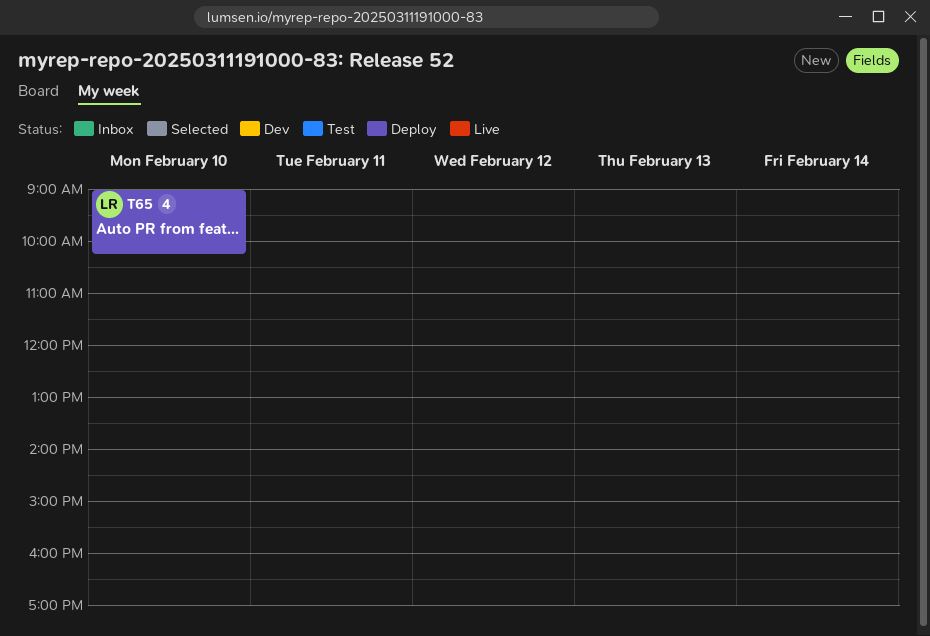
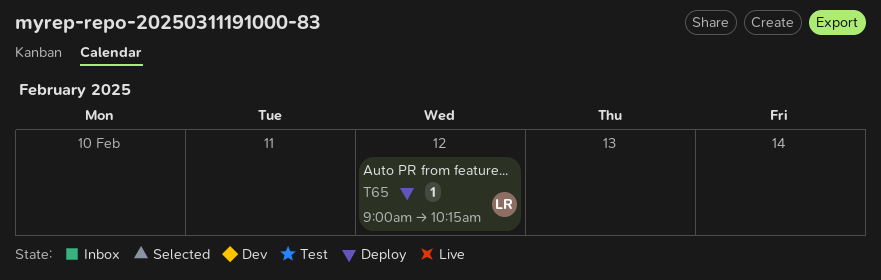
T65, estimate: 4 -> 1
T65, day: Feb 10 -> Feb 12

